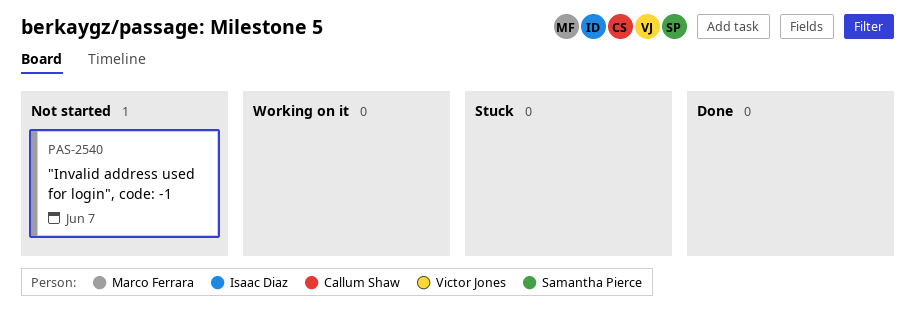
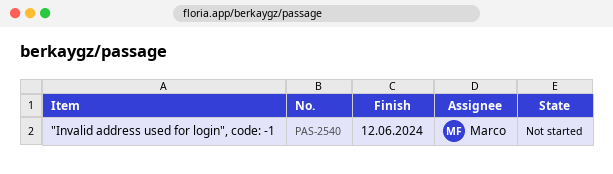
PAS-2540, due: Jun 7 -> Jun 12

